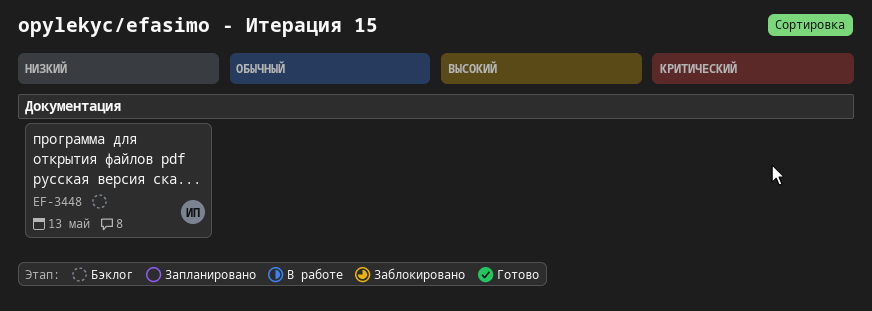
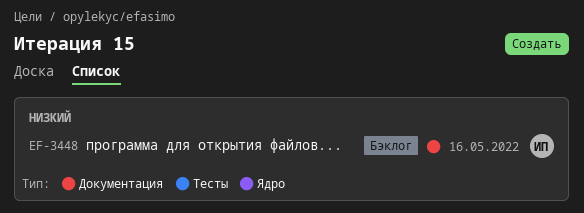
EF-3448, due: May 13 -> May 16

